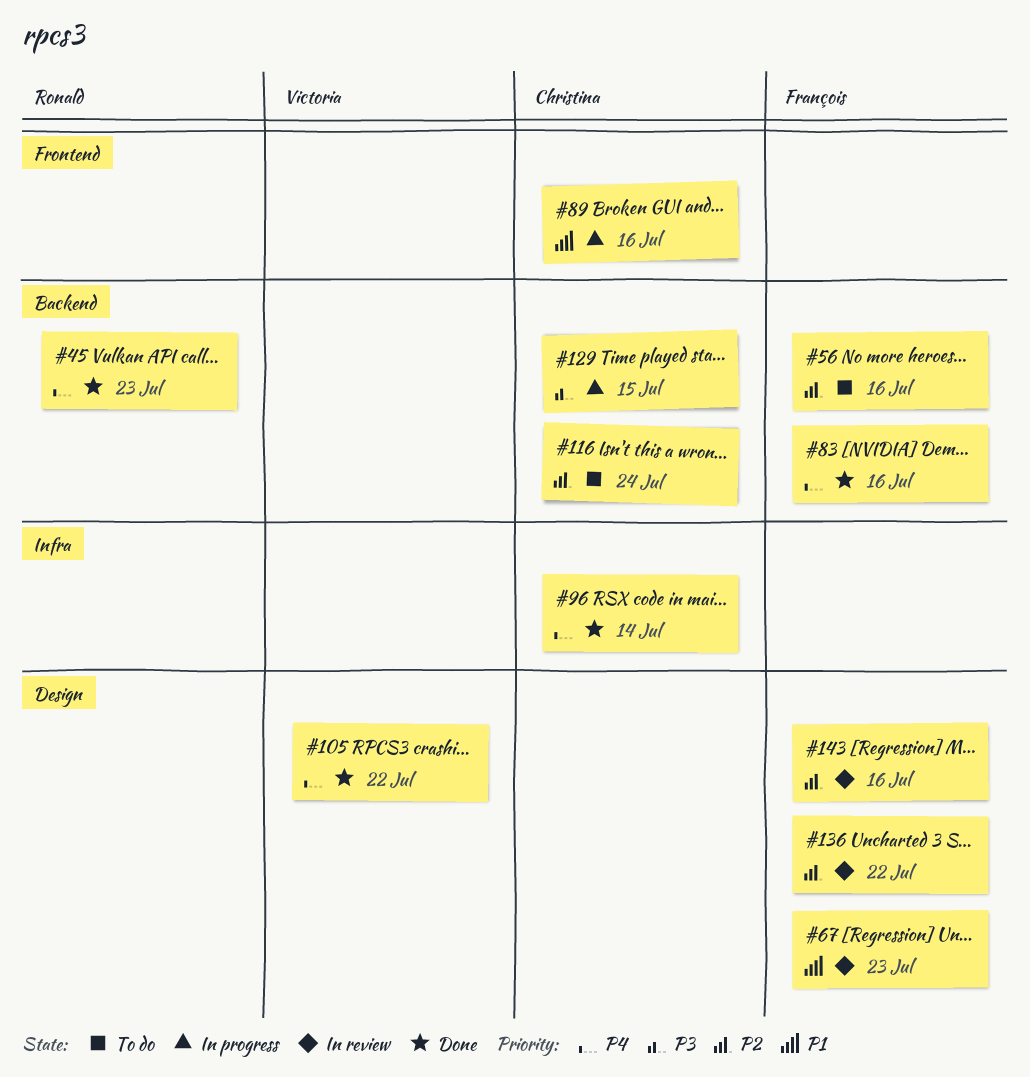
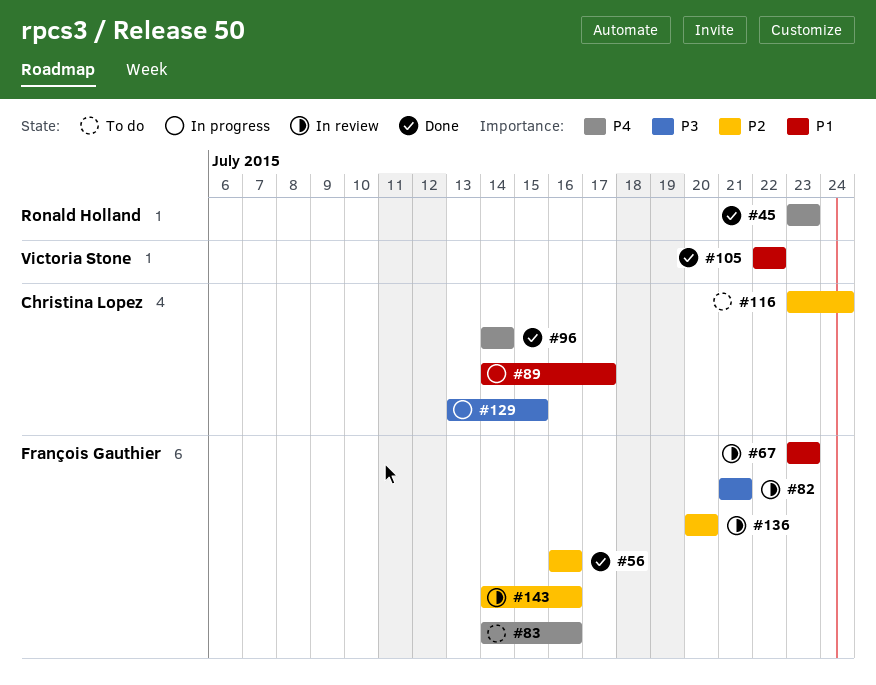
#56, status: To do -> Done
#82: none -> present
#83, status: Done -> To do
#89, due: Jul 16 -> Jul 17
#105, priority: P4 -> P1
#136, due: Jul 22 -> Jul 20

